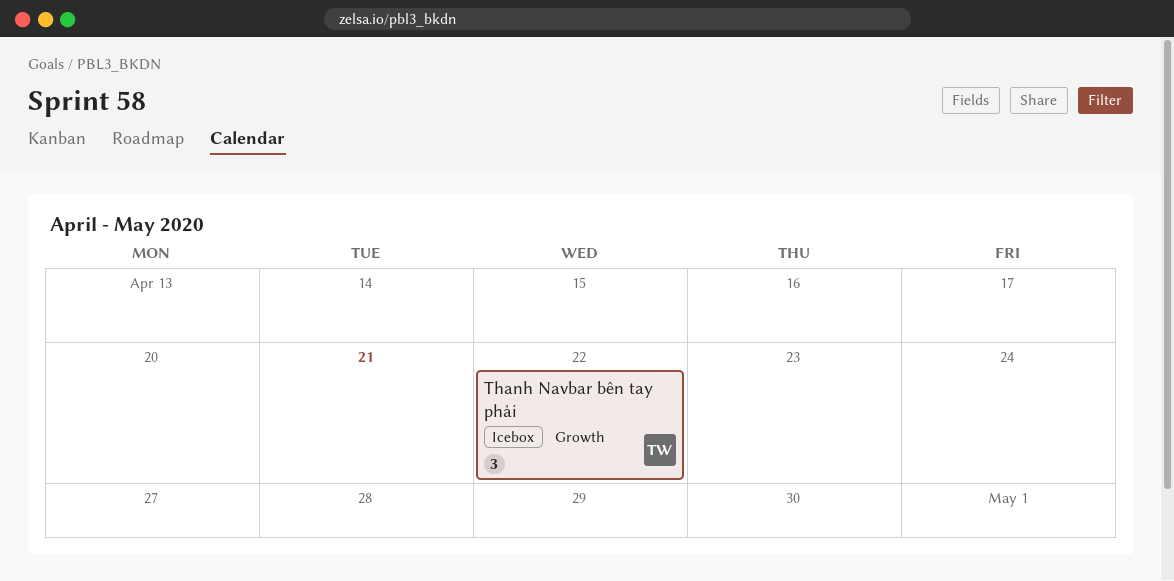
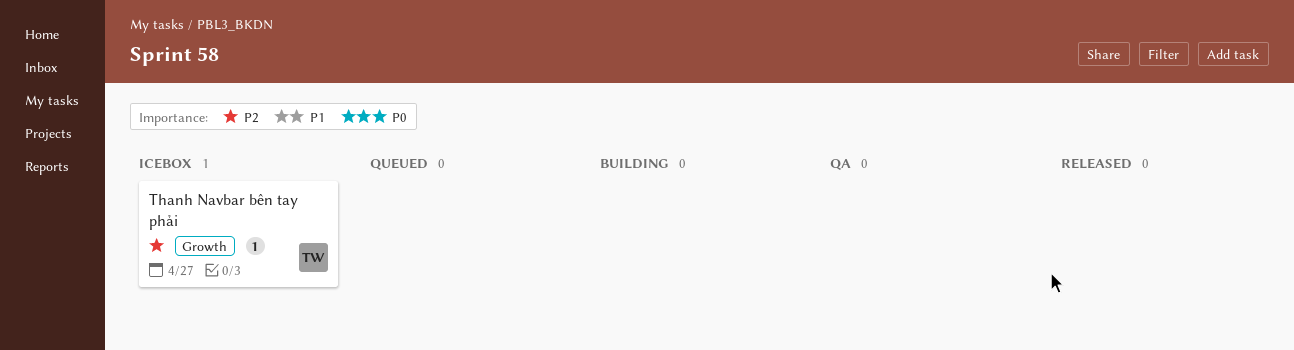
Thanh Navbar bên tay phải, estimate: 3 -> 1
Thanh Navbar bên tay phải, due: Apr 22 -> Apr 27

